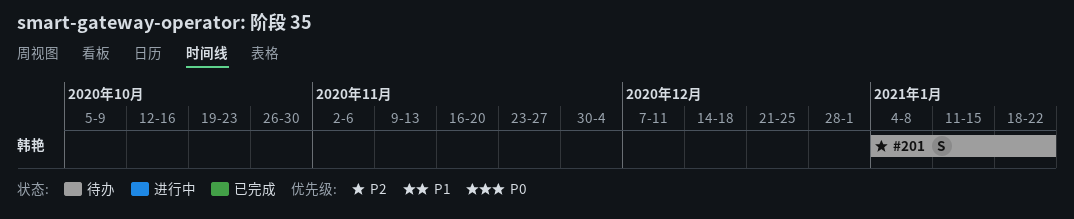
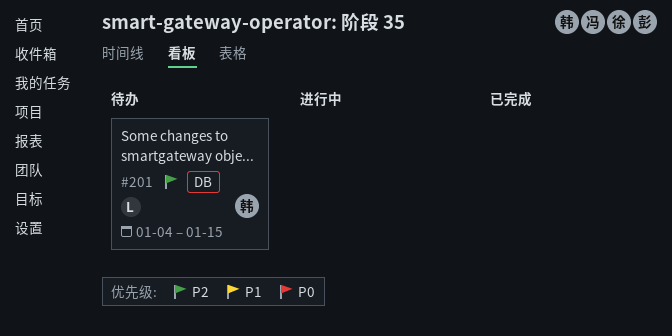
#201, estimate: S -> L
#201, due: Jan 22 -> Jan 15

